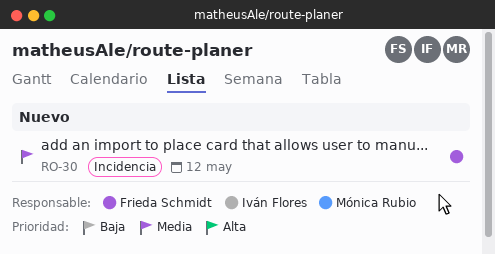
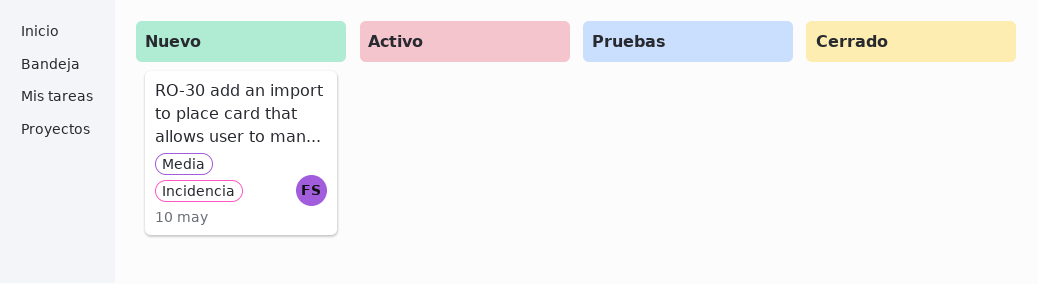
RO-30, due: May 12 -> May 10

